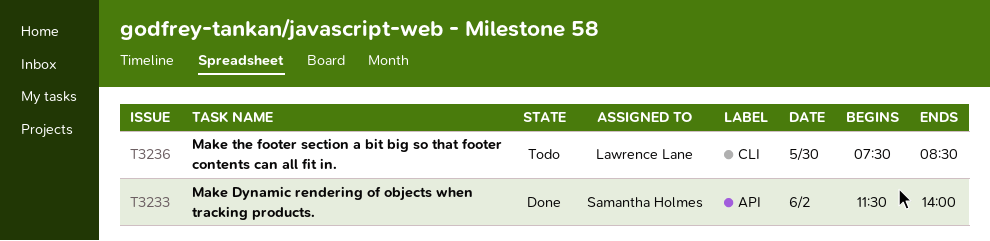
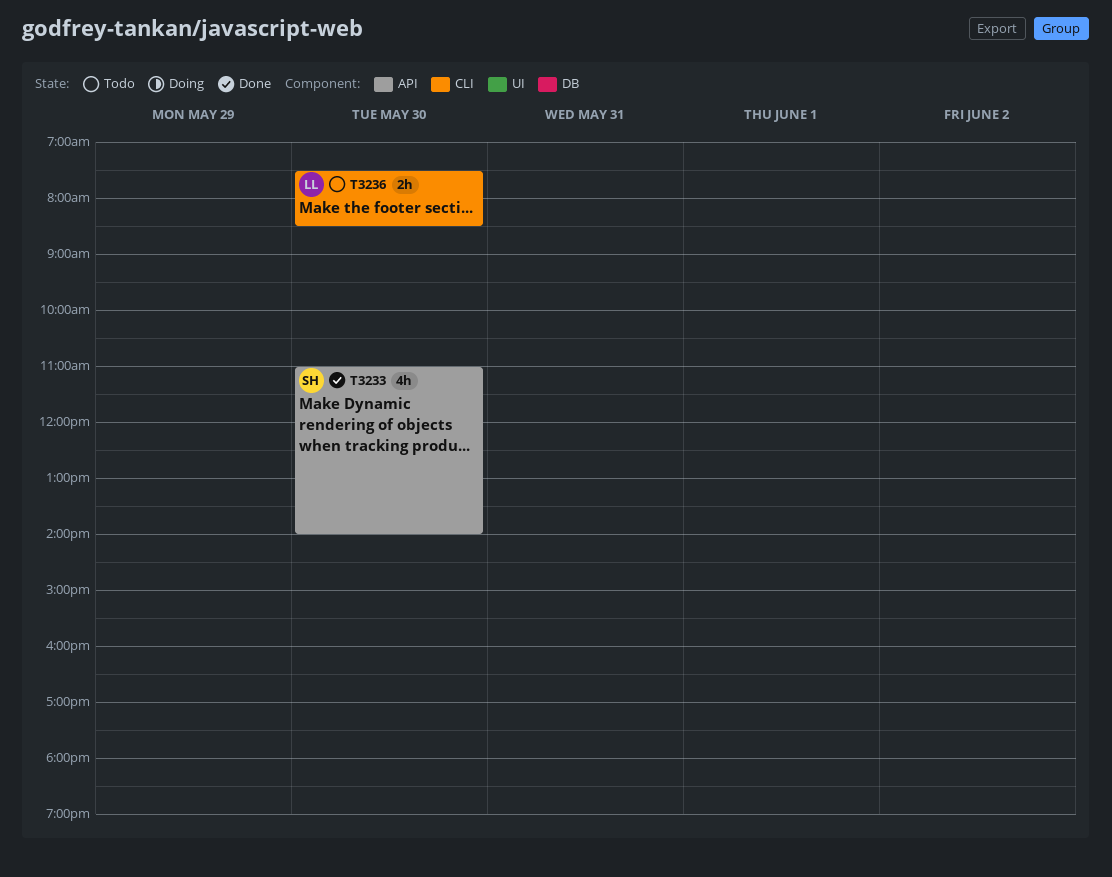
T3233, day: Jun 2 -> May 30
T3233, begins: 11:30 -> 11:00

